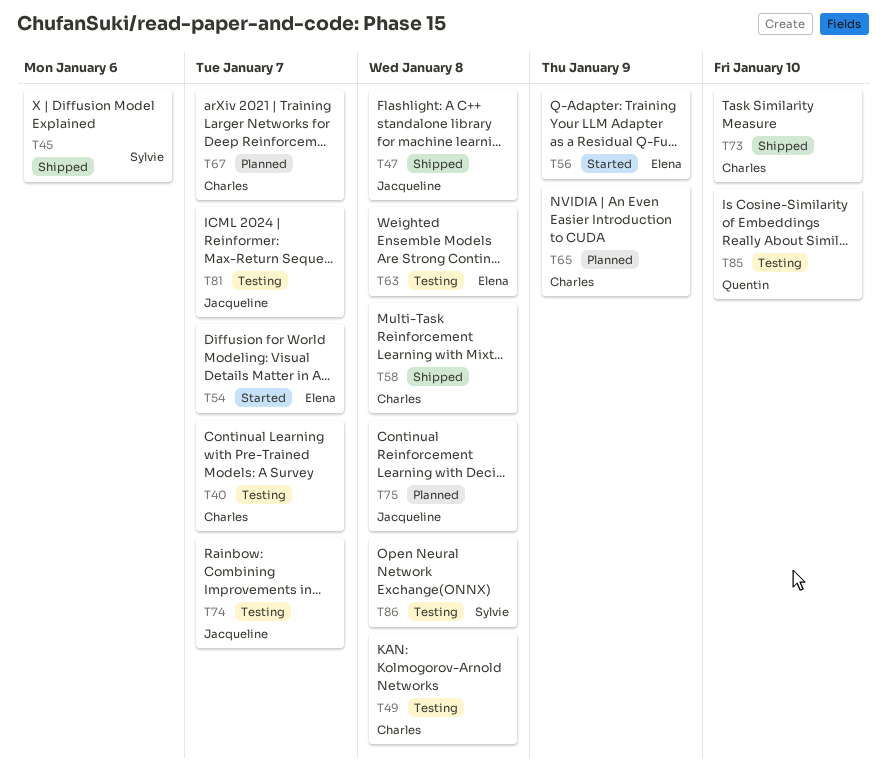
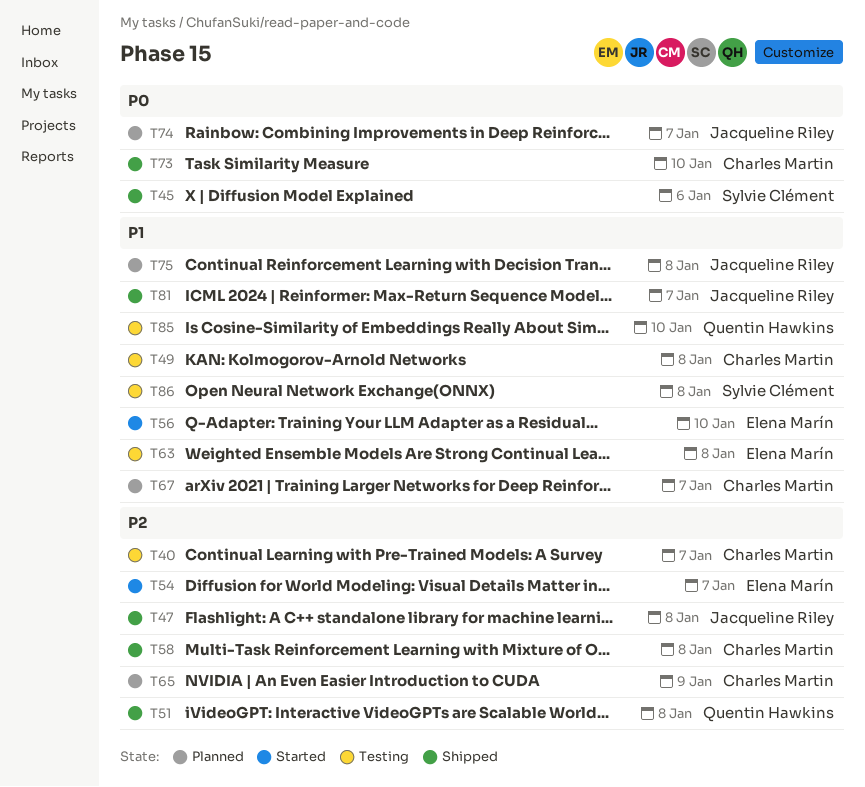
T51: none -> present
T56, due: Jan 9 -> Jan 10
T74, status: Testing -> Planned
T81, status: Testing -> Shipped

